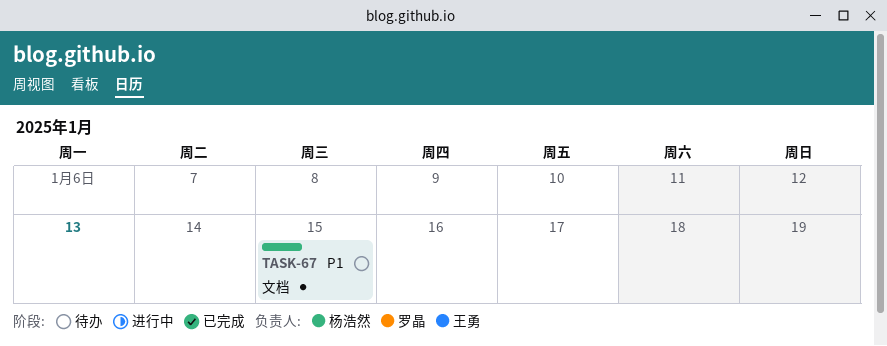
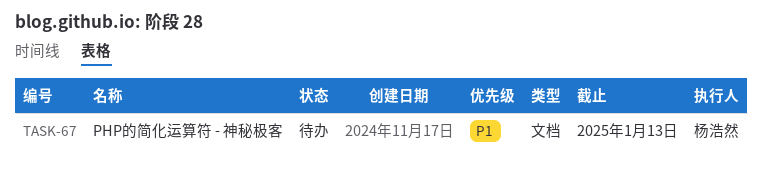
TASK-67, due: Jan 15 -> Jan 13

